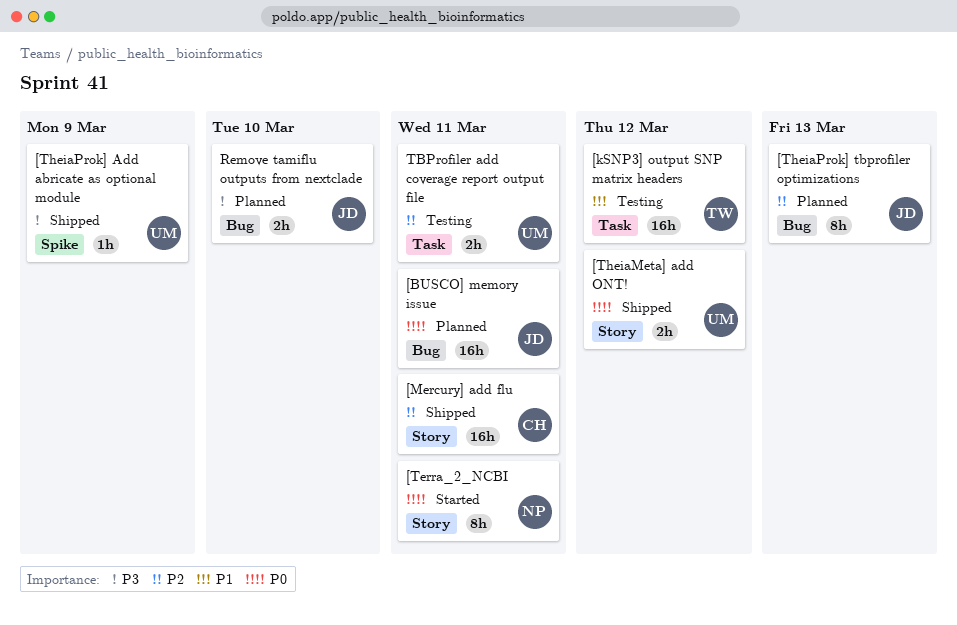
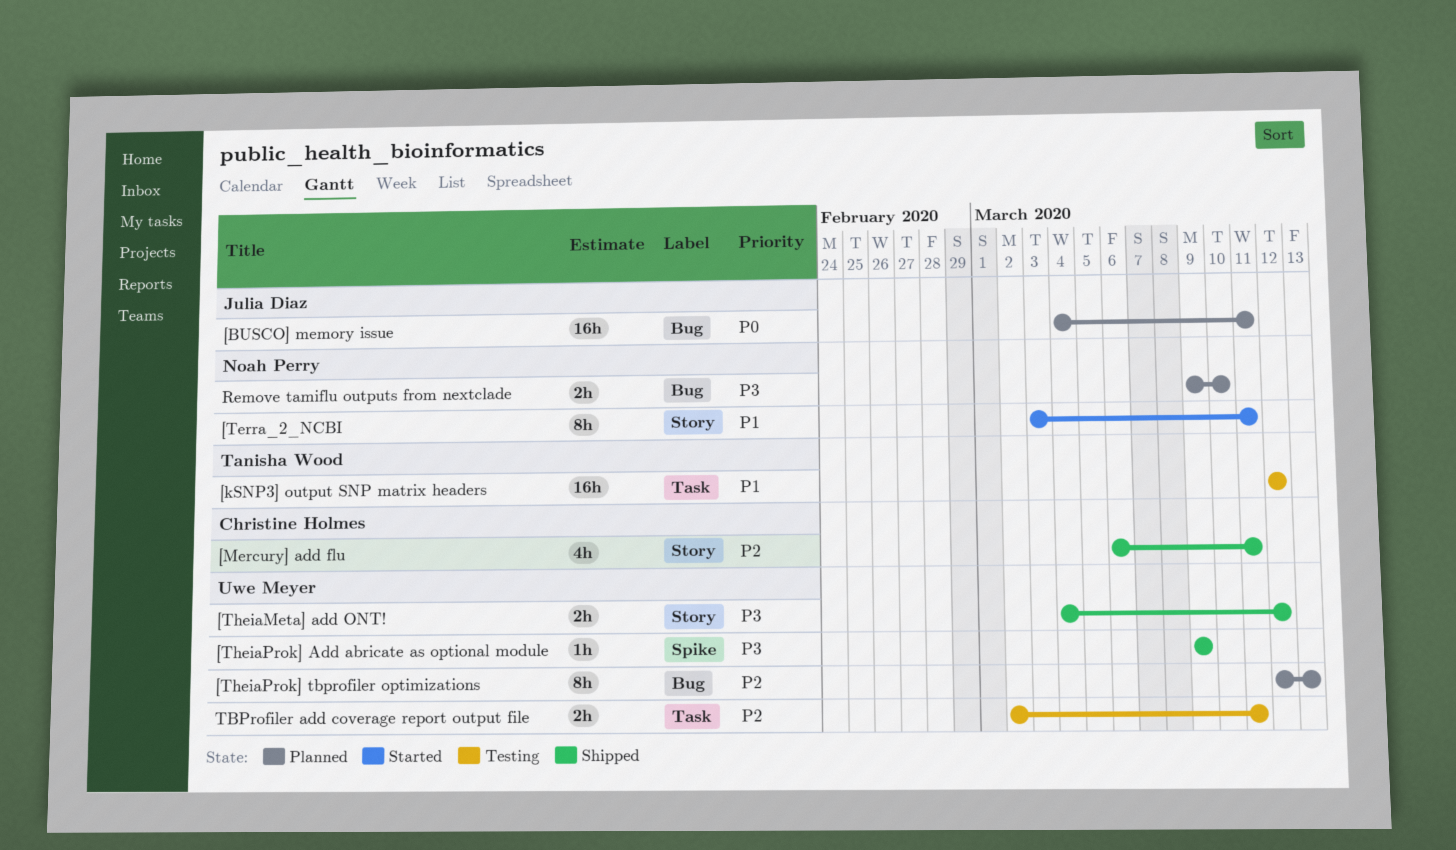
[Mercury] add flu, estimate: 16h -> 4h
[Terra_2_NCBI, priority: P0 -> P1
[TheiaMeta] add ONT!, priority: P0 -> P3
[TheiaProk] tbprofiler optimizations, owner: Julia Diaz -> Uwe Meyer
Remove tamiflu outputs from nextclade, owner: Julia Diaz -> Noah Perry

